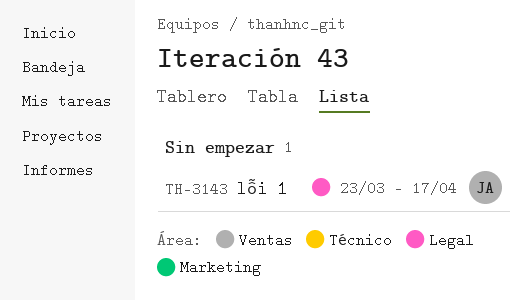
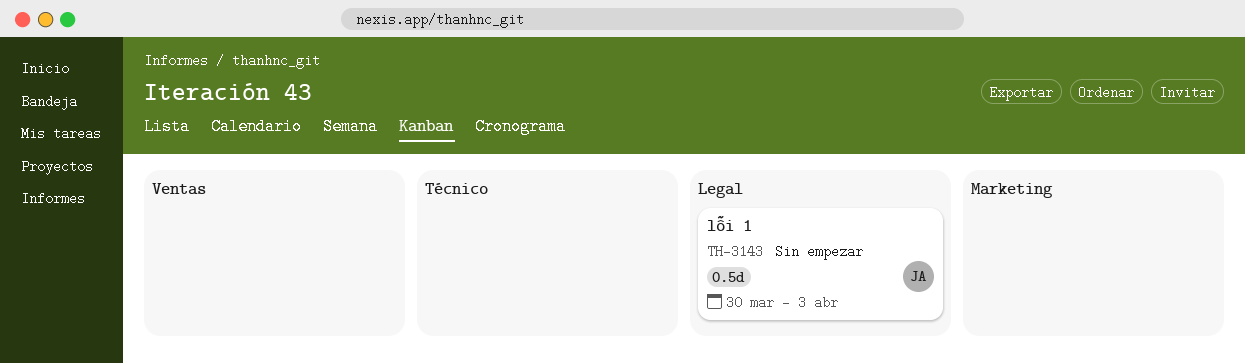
TH-3143, start: Mar 23 -> Mar 30
TH-3143, due: Apr 17 -> Apr 3

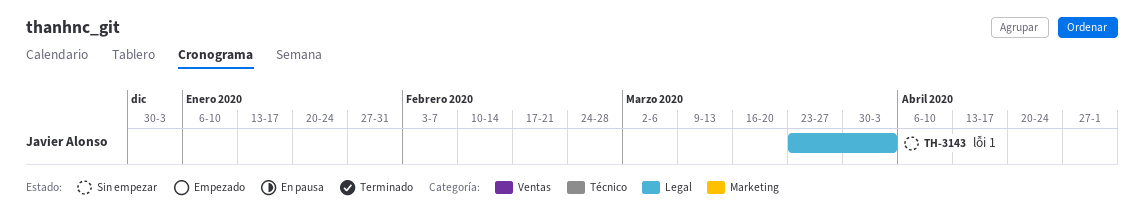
TH-3143, start: Mar 30 -> Mar 23

